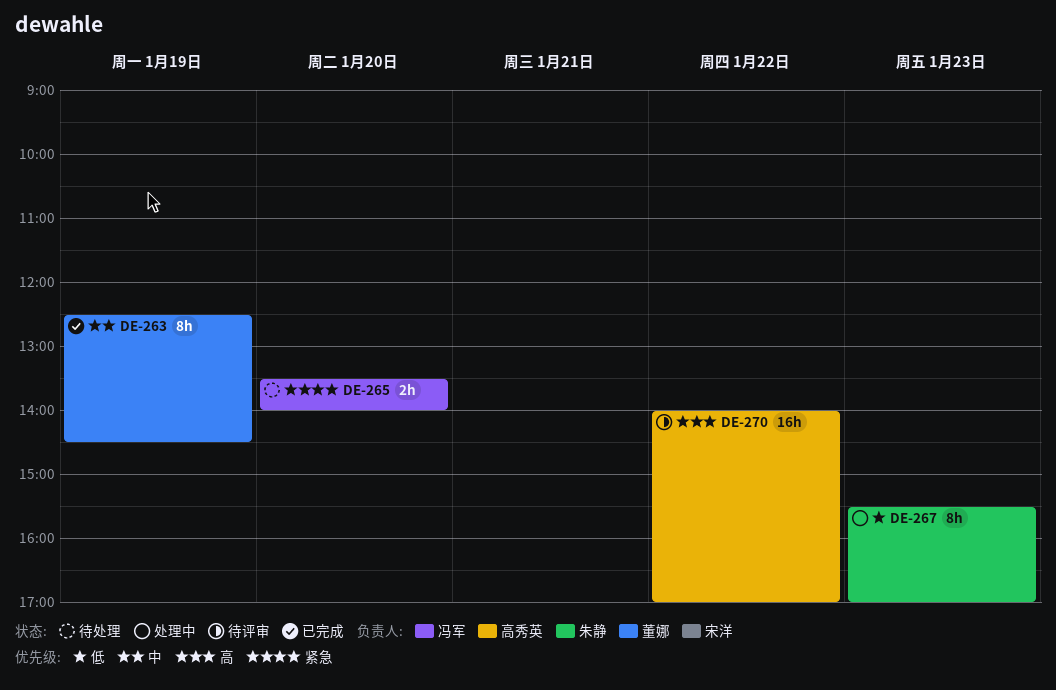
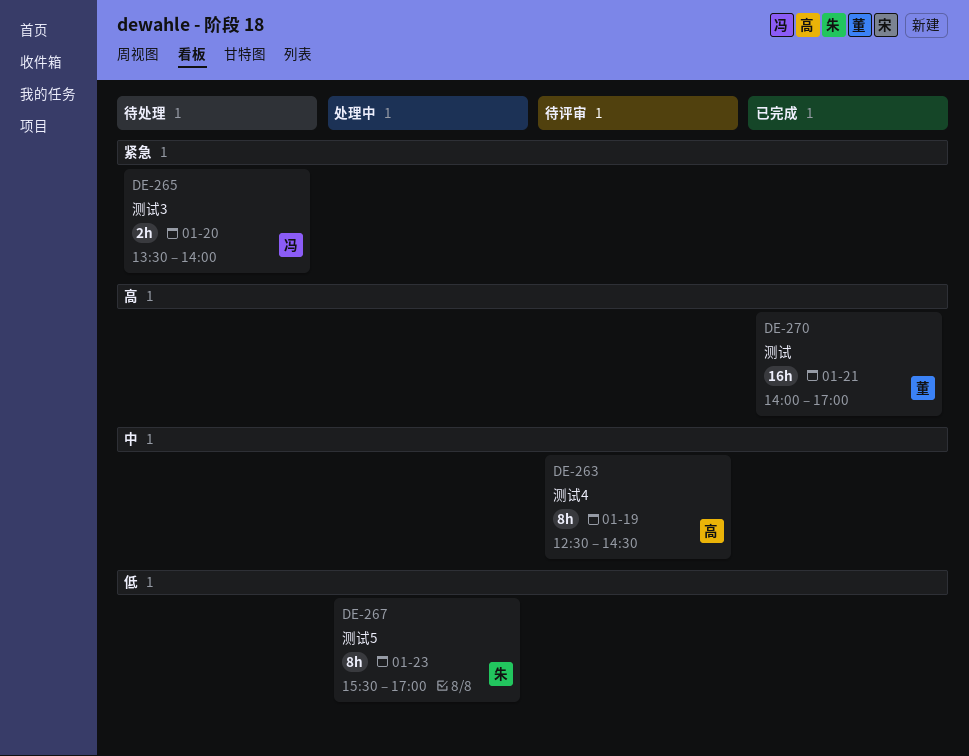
DE-263, status: 已完成 -> 待评审
DE-263, owner: 董娜 -> 高秀英
DE-270, status: 待评审 -> 已完成
DE-270, owner: 高秀英 -> 董娜
DE-270, day: Jan 22 -> Jan 21

